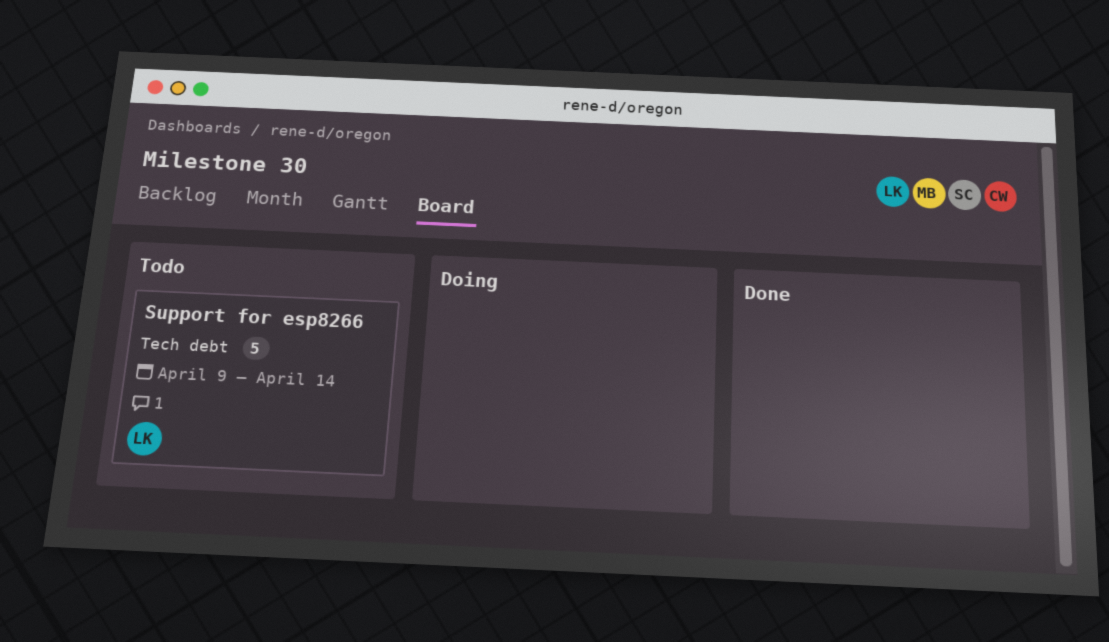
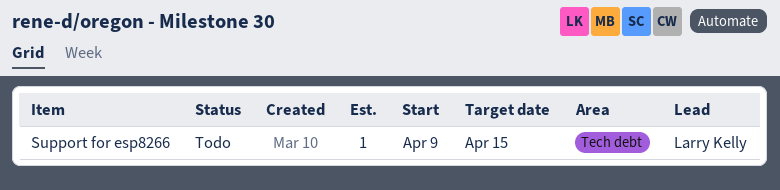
Support for esp8266, estimate: 5 -> 1
Support for esp8266, due: Apr 14 -> Apr 15

